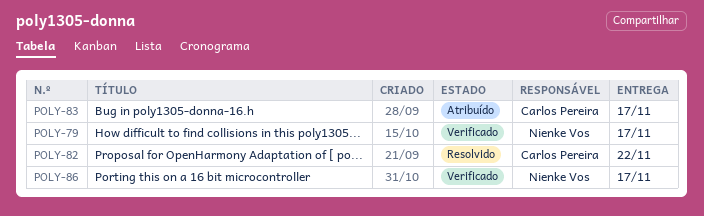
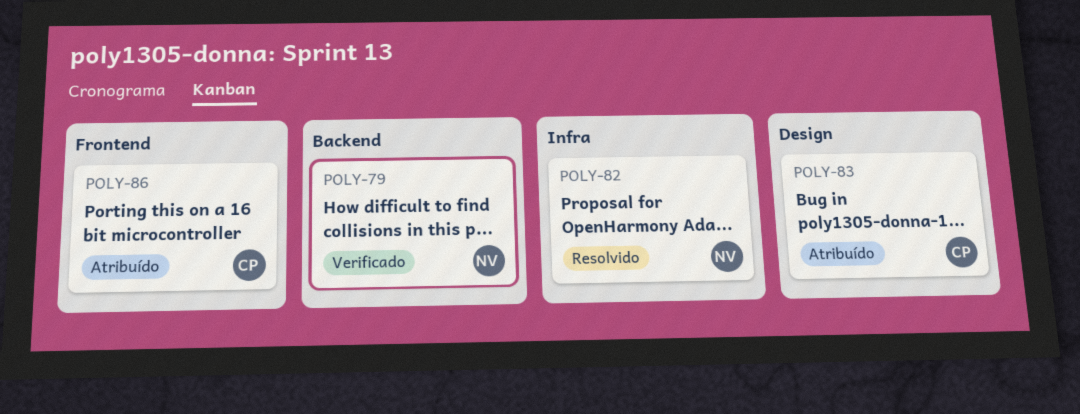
POLY-82, owner: Carlos Pereira -> Nienke Vos
POLY-86, status: Verificado -> Atribuído
POLY-86, owner: Nienke Vos -> Carlos Pereira

